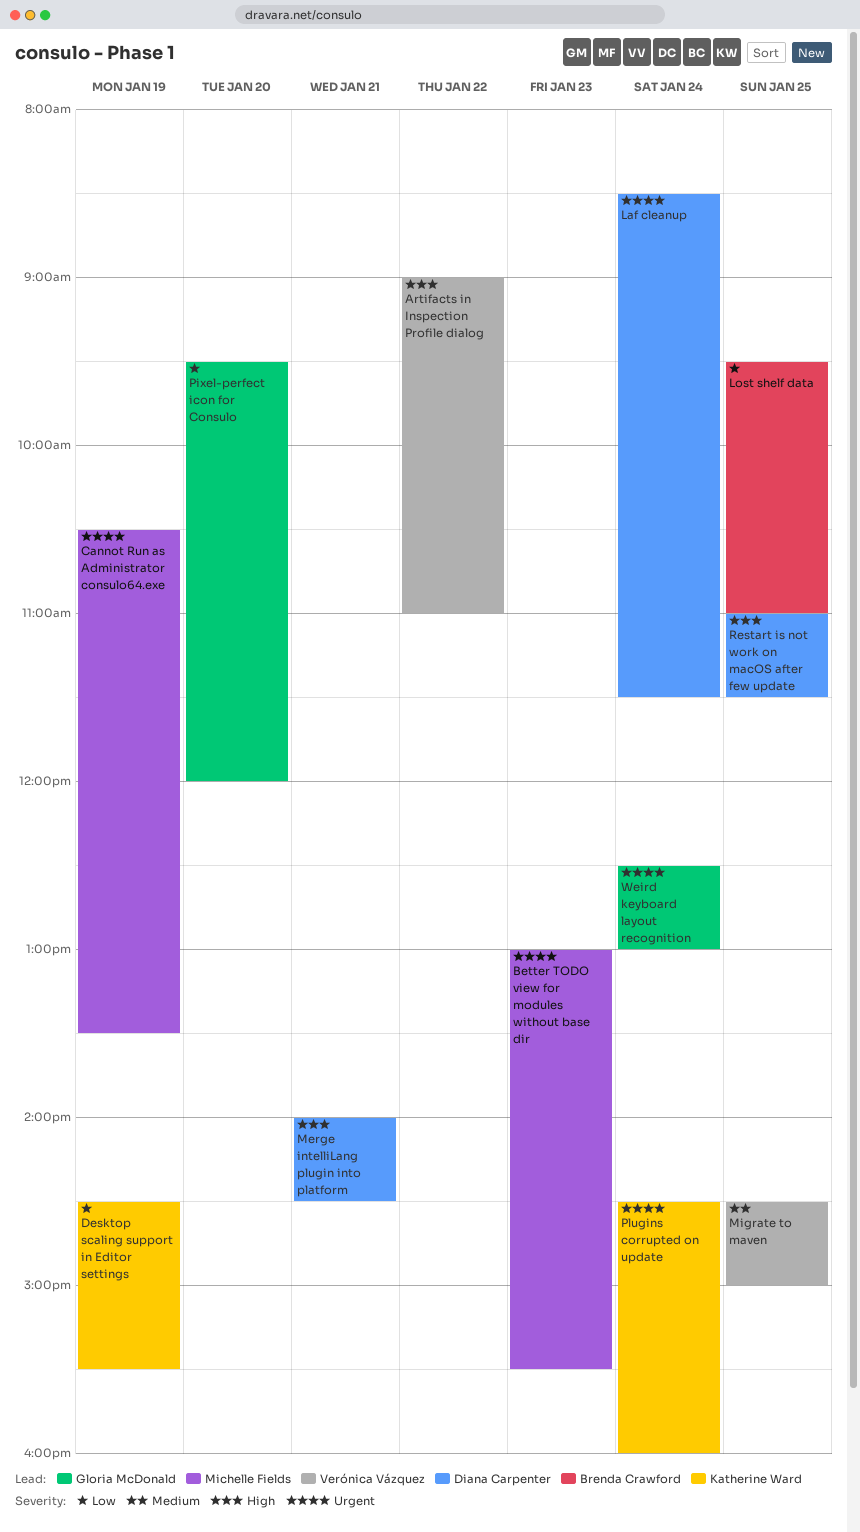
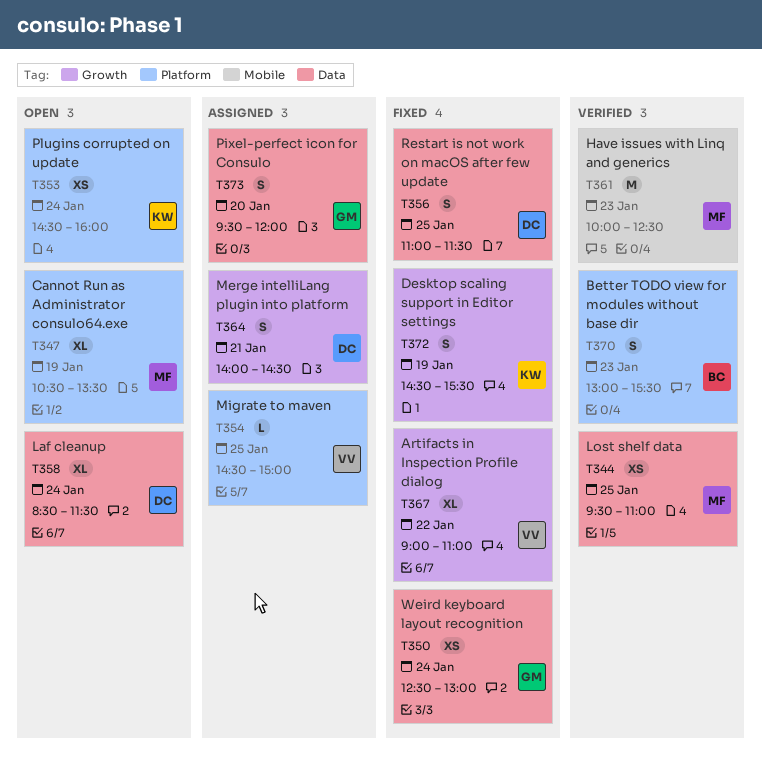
Better TODO view for modules without base dir, owner: Michelle Fields -> Brenda Crawford
Have issues with Linq and generics: none -> present
Lost shelf data, owner: Brenda Crawford -> Michelle Fields

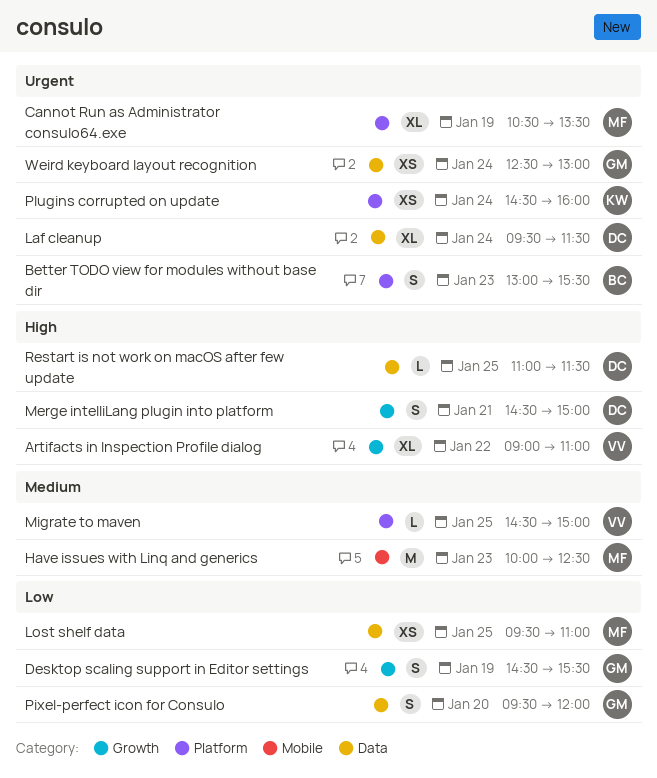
Desktop scaling support in Editor settings, owner: KW -> GM
Laf cleanup, begins: 08:30 -> 09:30
Merge intelliLang plugin into platform, begins: 14:00 -> 14:30
Merge intelliLang plugin into platform, ends: 14:30 -> 15:00
Restart is not work on macOS after few update, estimate: S -> L

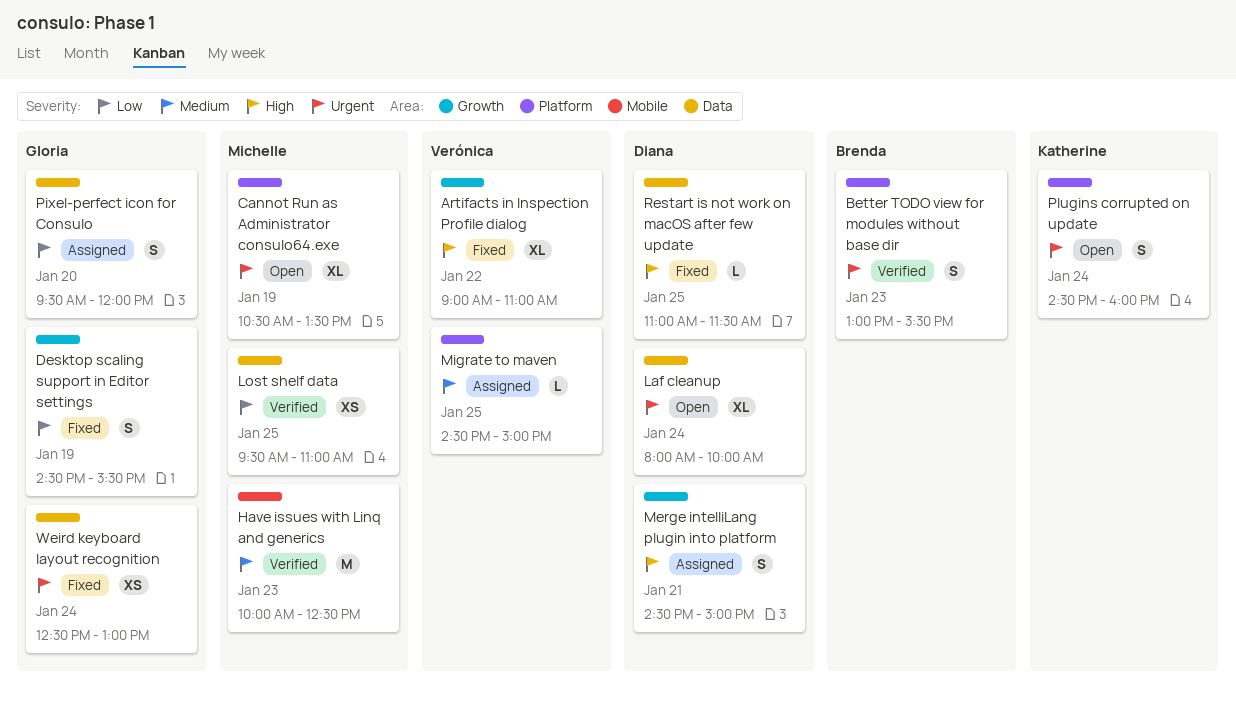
Laf cleanup, begins: 09:30 -> 08:00
Laf cleanup, ends: 11:30 -> 10:00
Plugins corrupted on update, estimate: XS -> S

